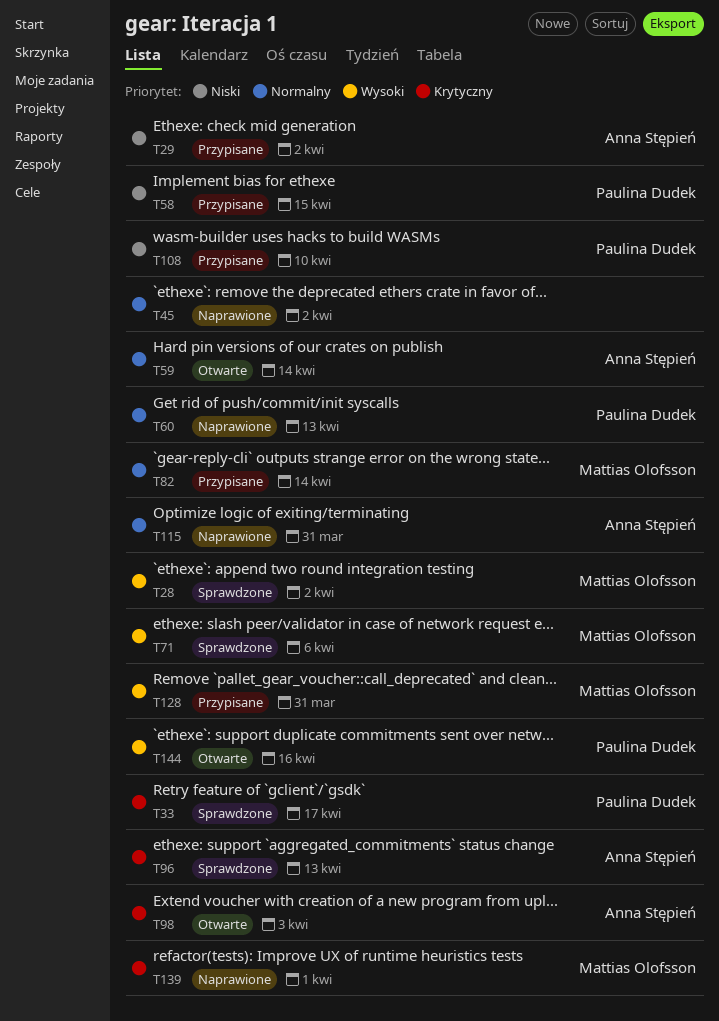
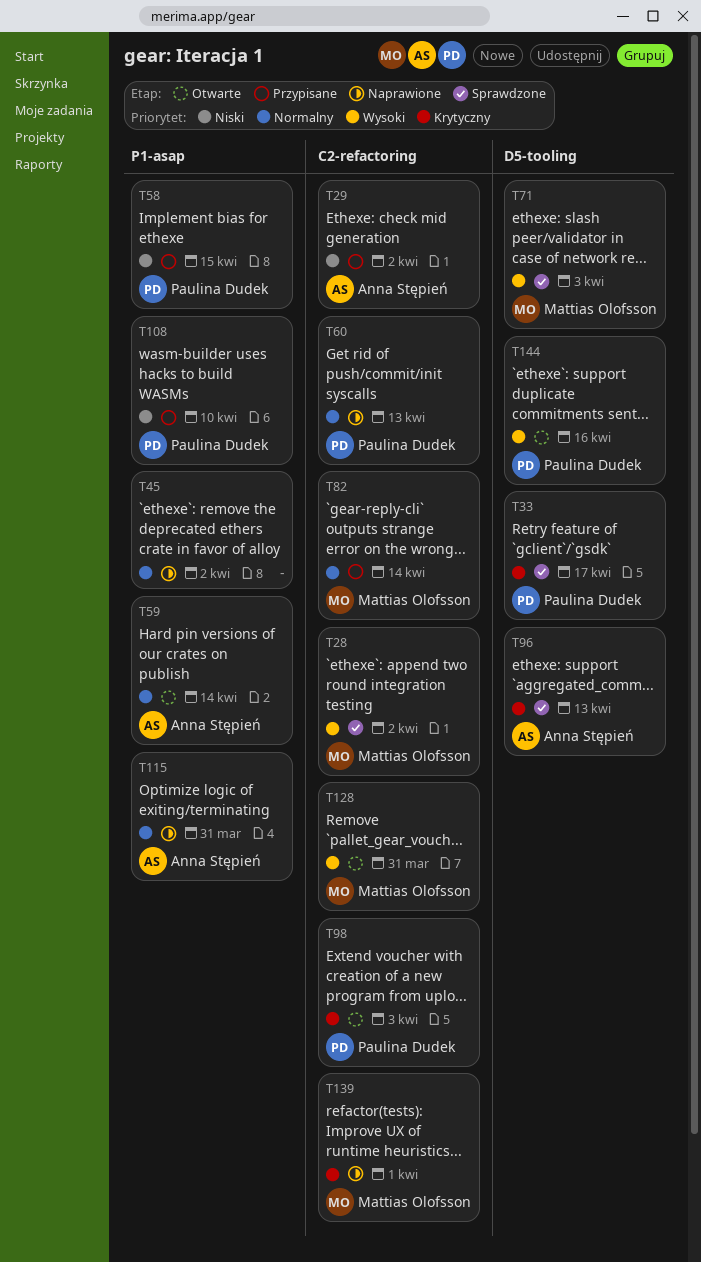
T71, due: Apr 6 -> Apr 3
T98, owner: Anna Stępień -> Paulina Dudek
T128, status: Przypisane -> Otwarte

